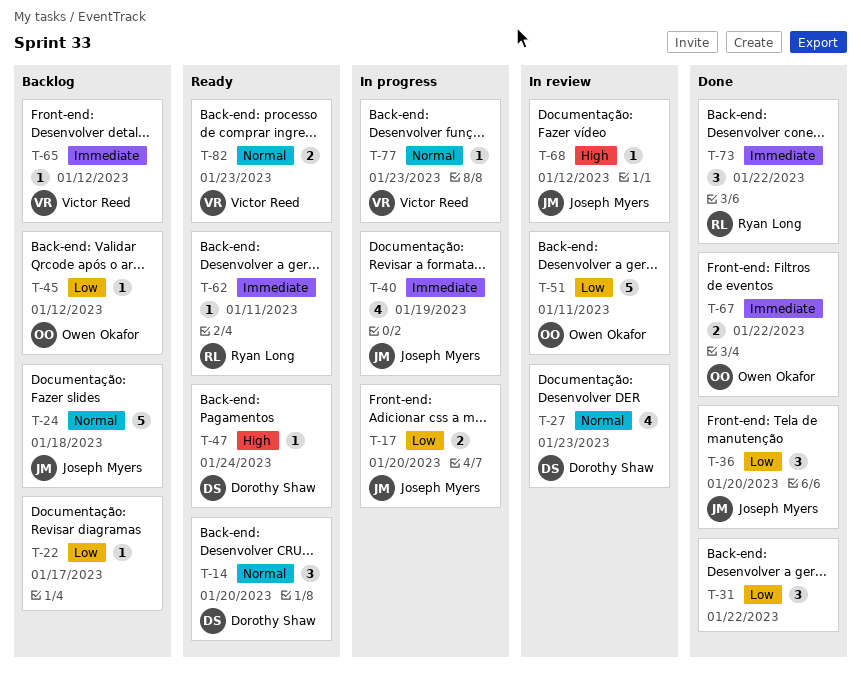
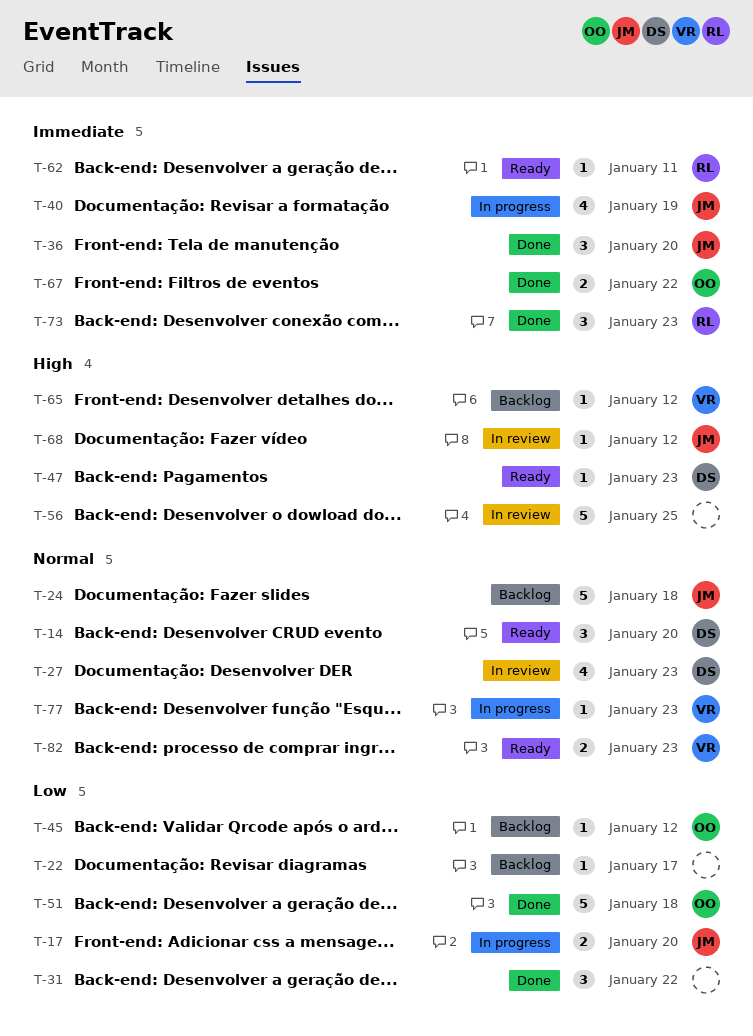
T-36, priority: Low -> Immediate
T-47, due: Jan 24 -> Jan 23
T-51, status: In review -> Done
T-51, due: Jan 11 -> Jan 18
T-56: none -> present
T-65, priority: Immediate -> High
T-73, due: Jan 22 -> Jan 23

